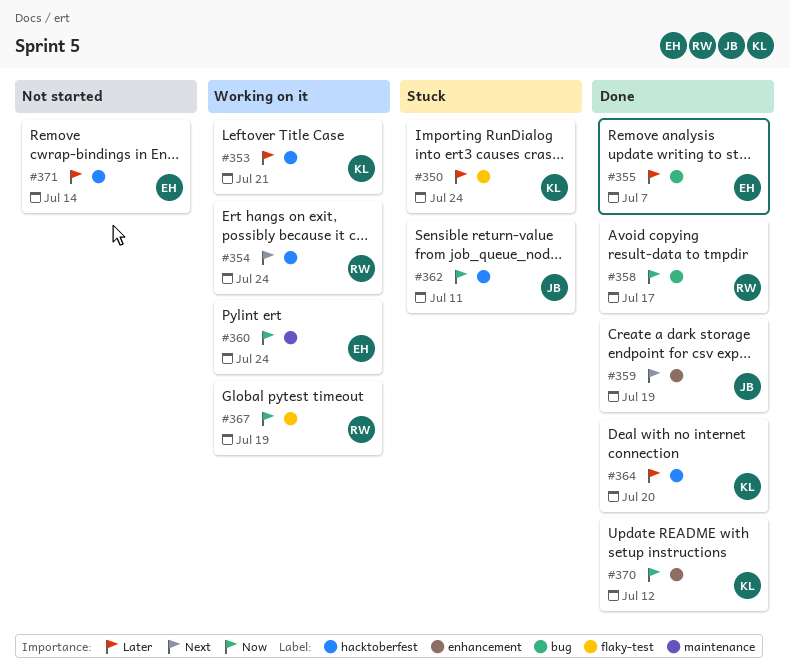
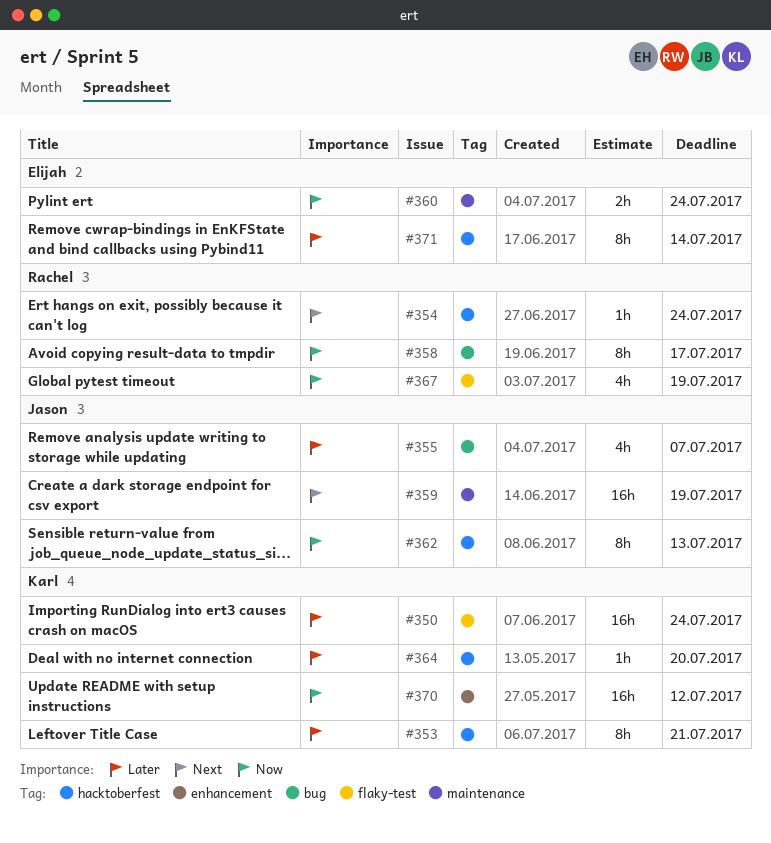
#355, owner: Elijah -> Jason
#359, label: enhancement -> maintenance
#362, due: Jul 11 -> Jul 13

